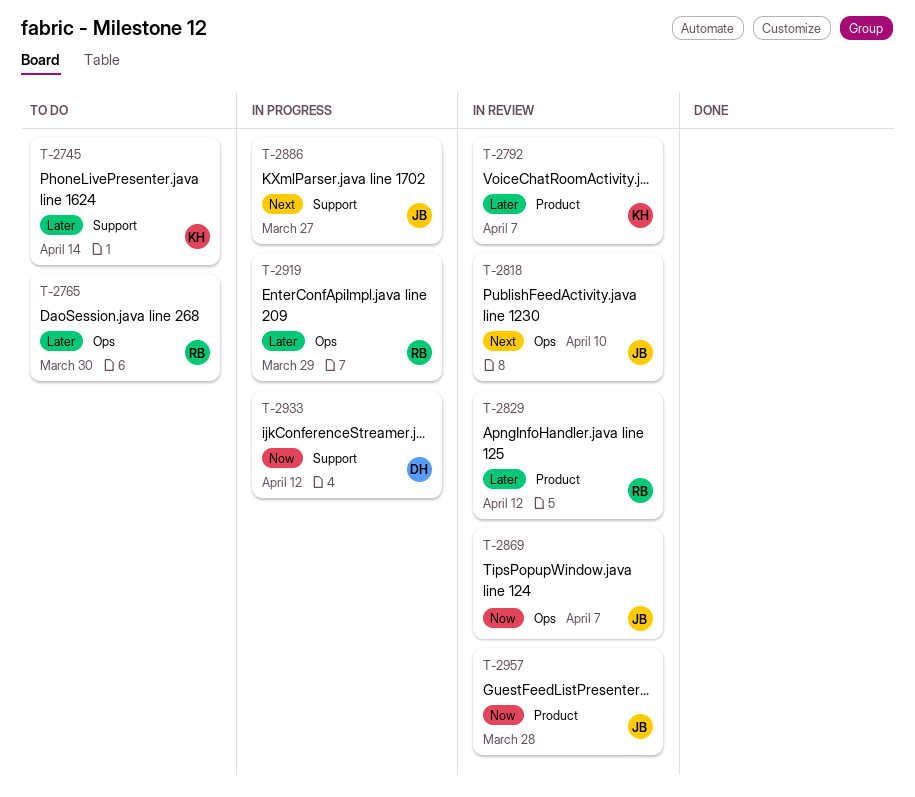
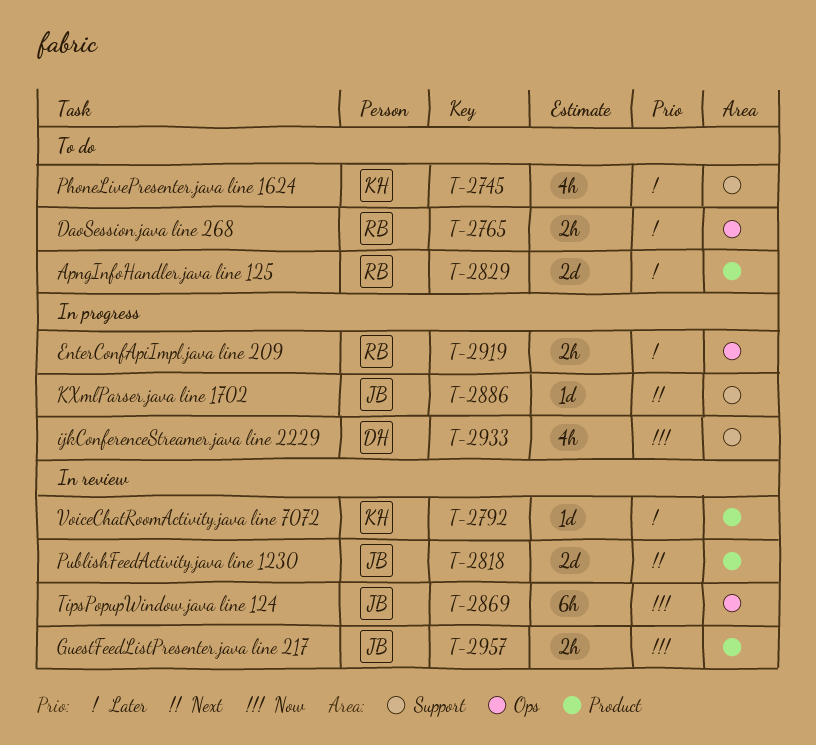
T-2818, label: Ops -> Product
T-2829, status: In review -> To do

